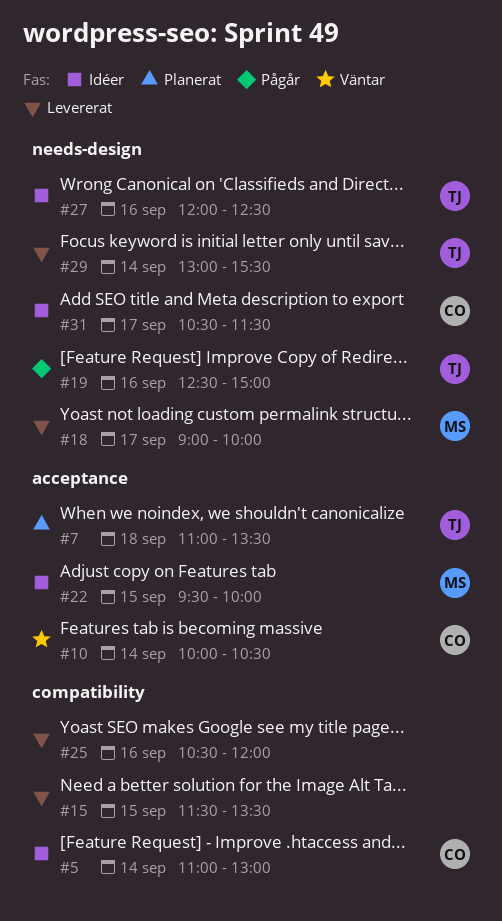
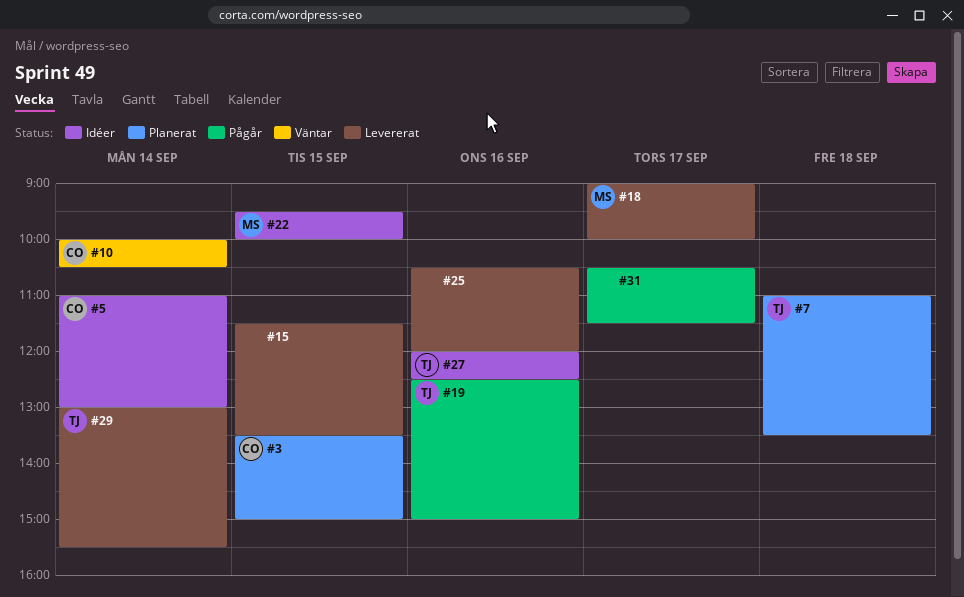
#3: none -> present
#31, status: Idéer -> Pågår
#31, owner: CO -> none

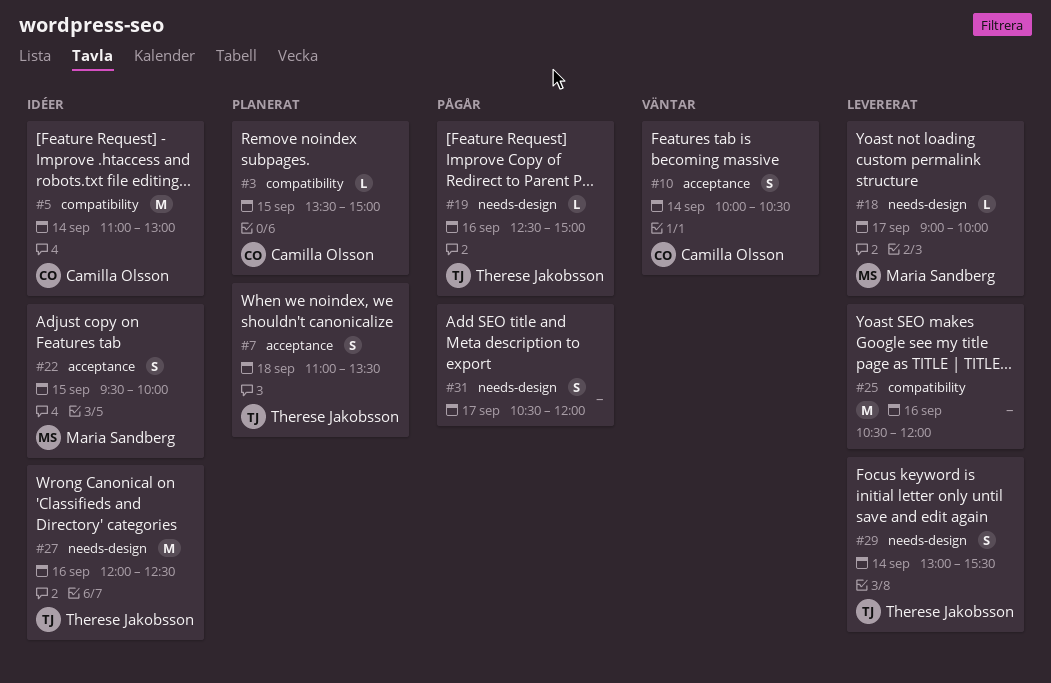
#15: present -> none
#31, ends: 11:30 -> 12:00

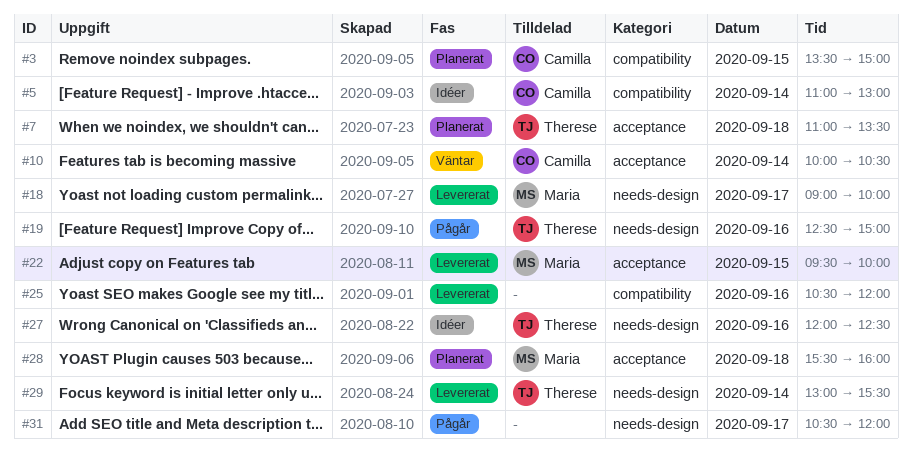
#22, status: Idéer -> Levererat
#28: none -> present

